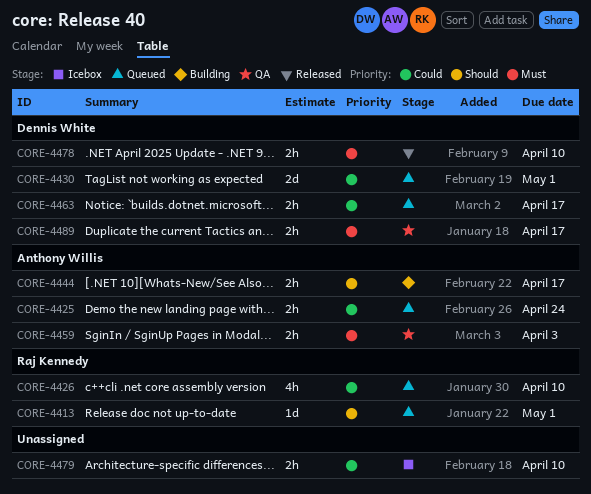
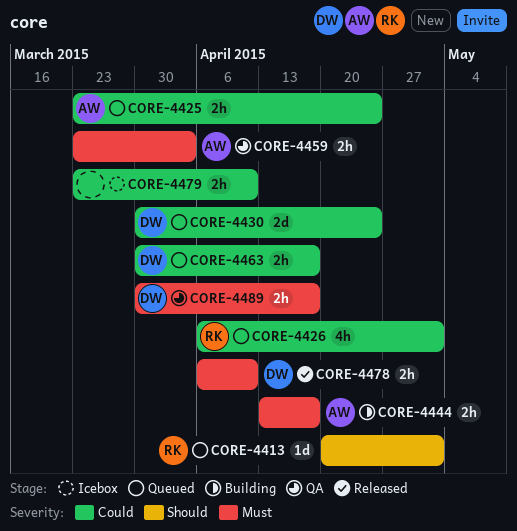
CORE-4426, due: Apr 10 -> May 1
CORE-4430, due: May 1 -> Apr 24
CORE-4444, priority: Should -> Must

